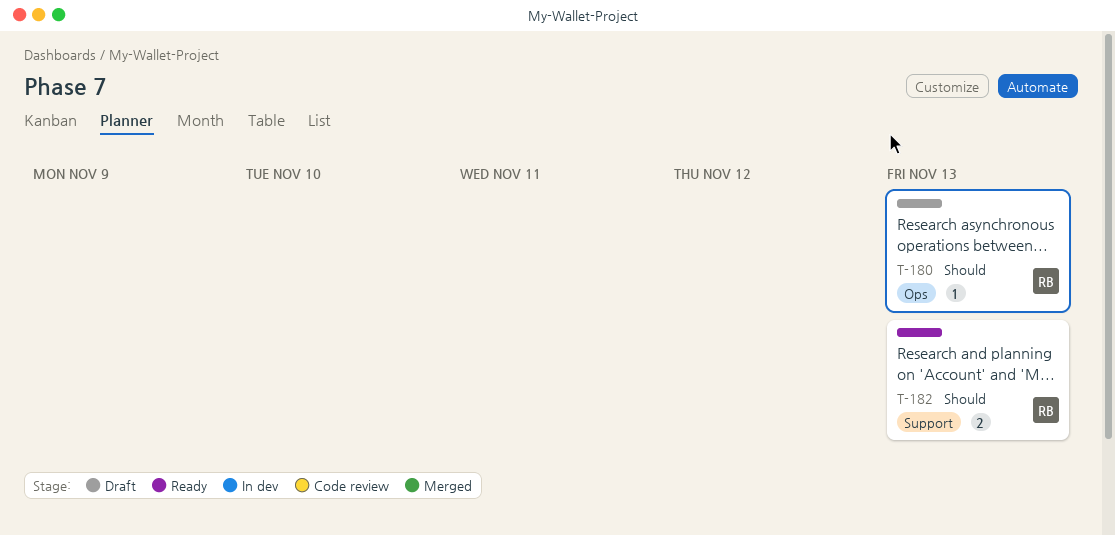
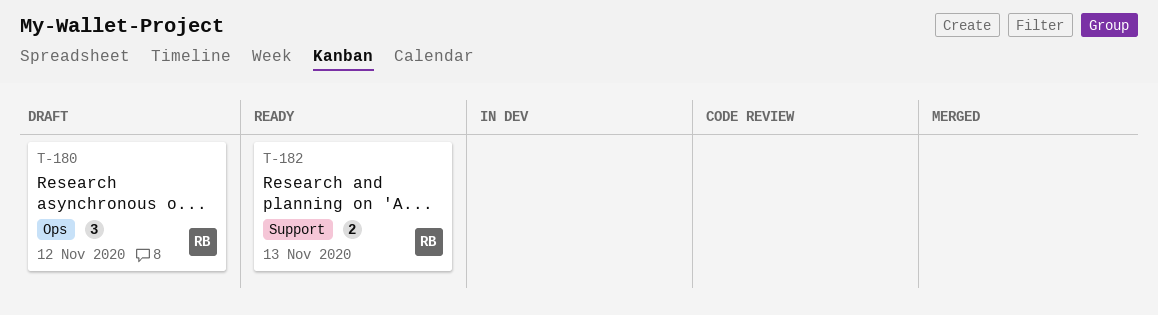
T-180, estimate: 1 -> 3
T-180, due: Nov 13 -> Nov 12

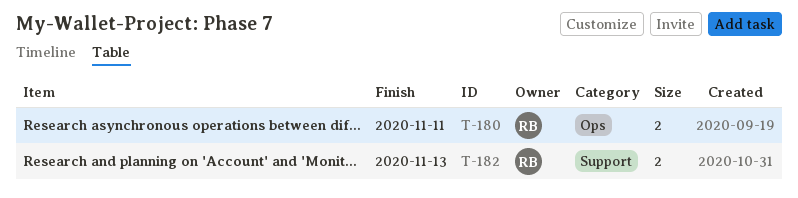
T-180, estimate: 3 -> 2
T-180, due: Nov 12 -> Nov 11

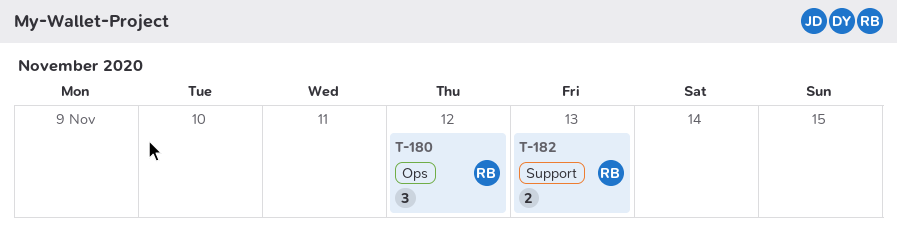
T-180, estimate: 2 -> 3
T-180, due: Nov 11 -> Nov 12

